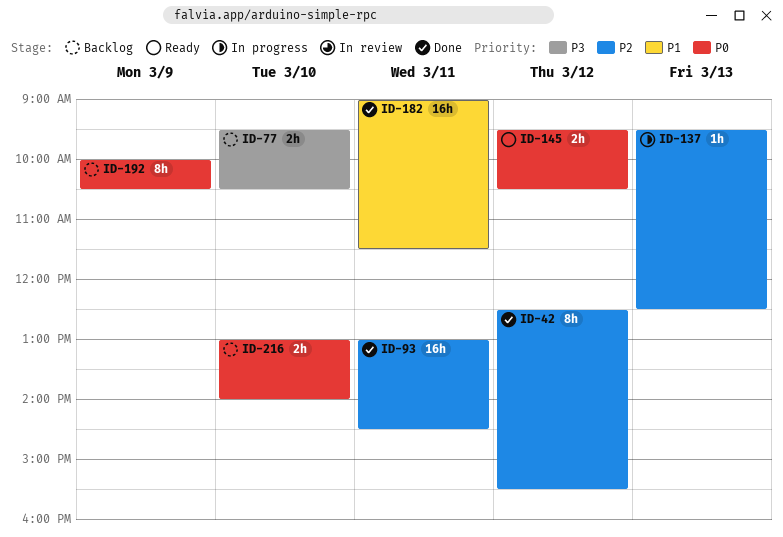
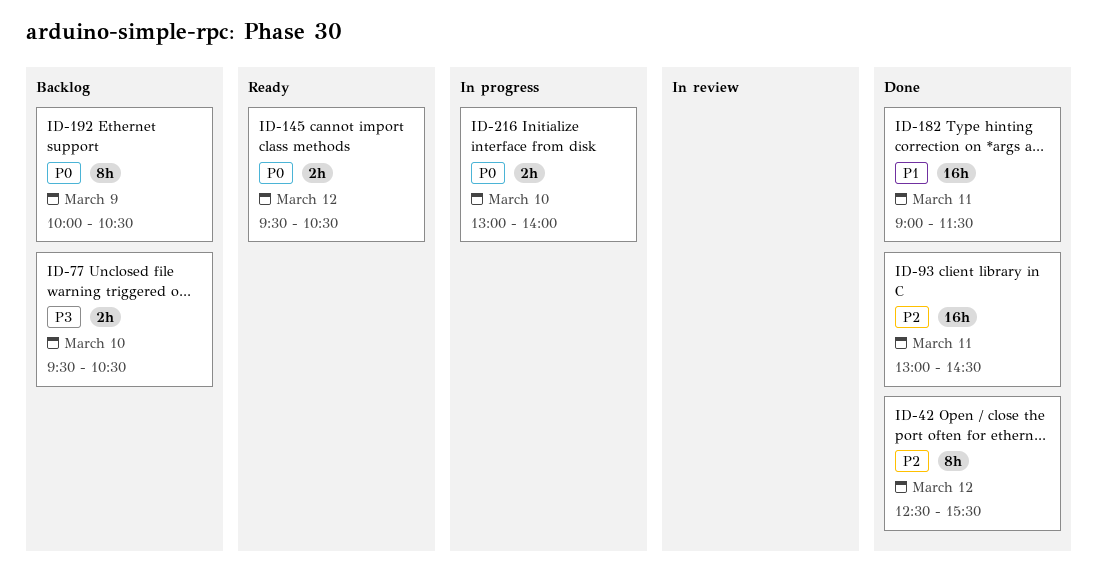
ID-137: present -> none
ID-216, status: Backlog -> In progress

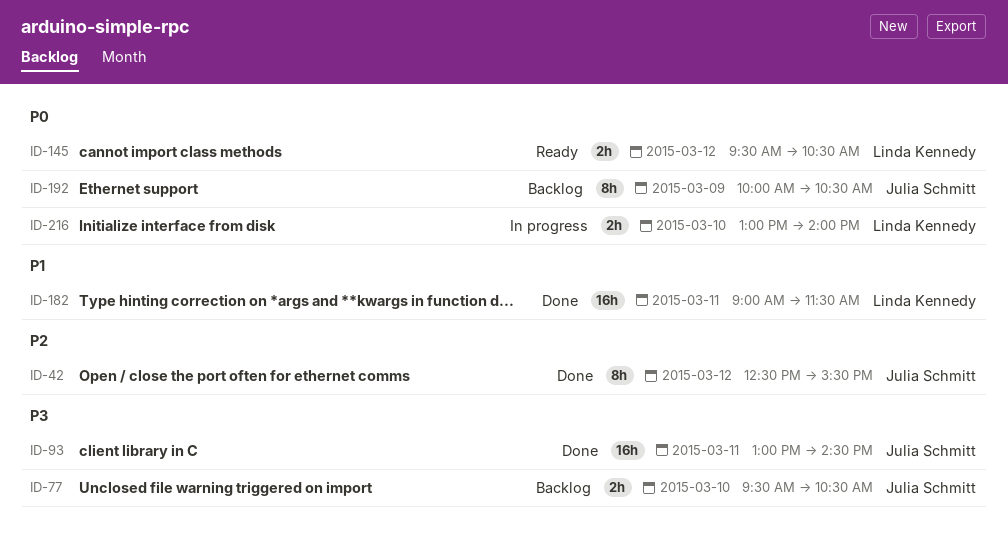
ID-93, priority: P2 -> P3

